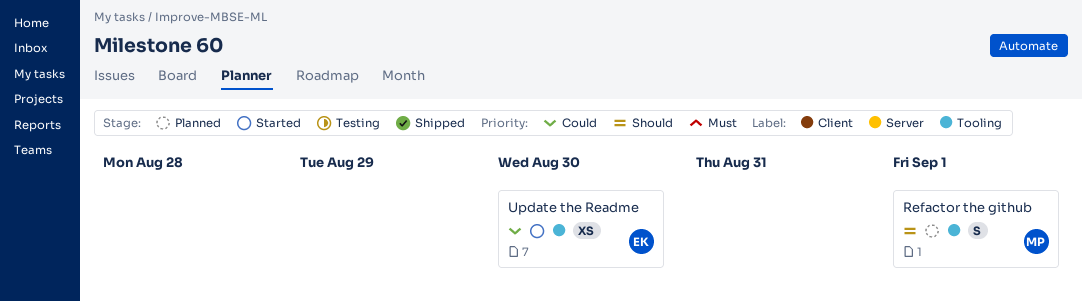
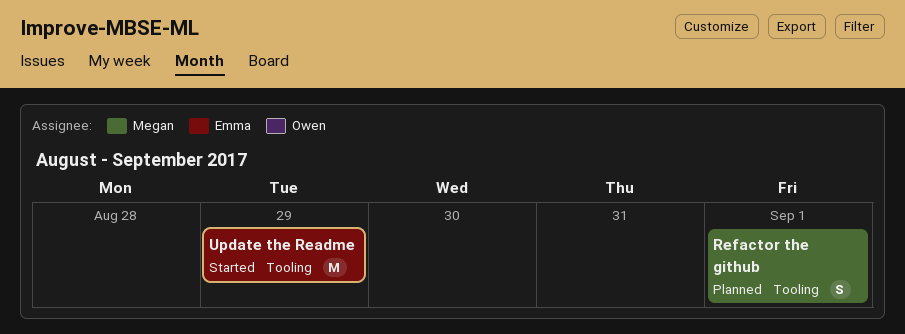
Update the Readme, estimate: XS -> M
Update the Readme, due: Aug 30 -> Aug 29

